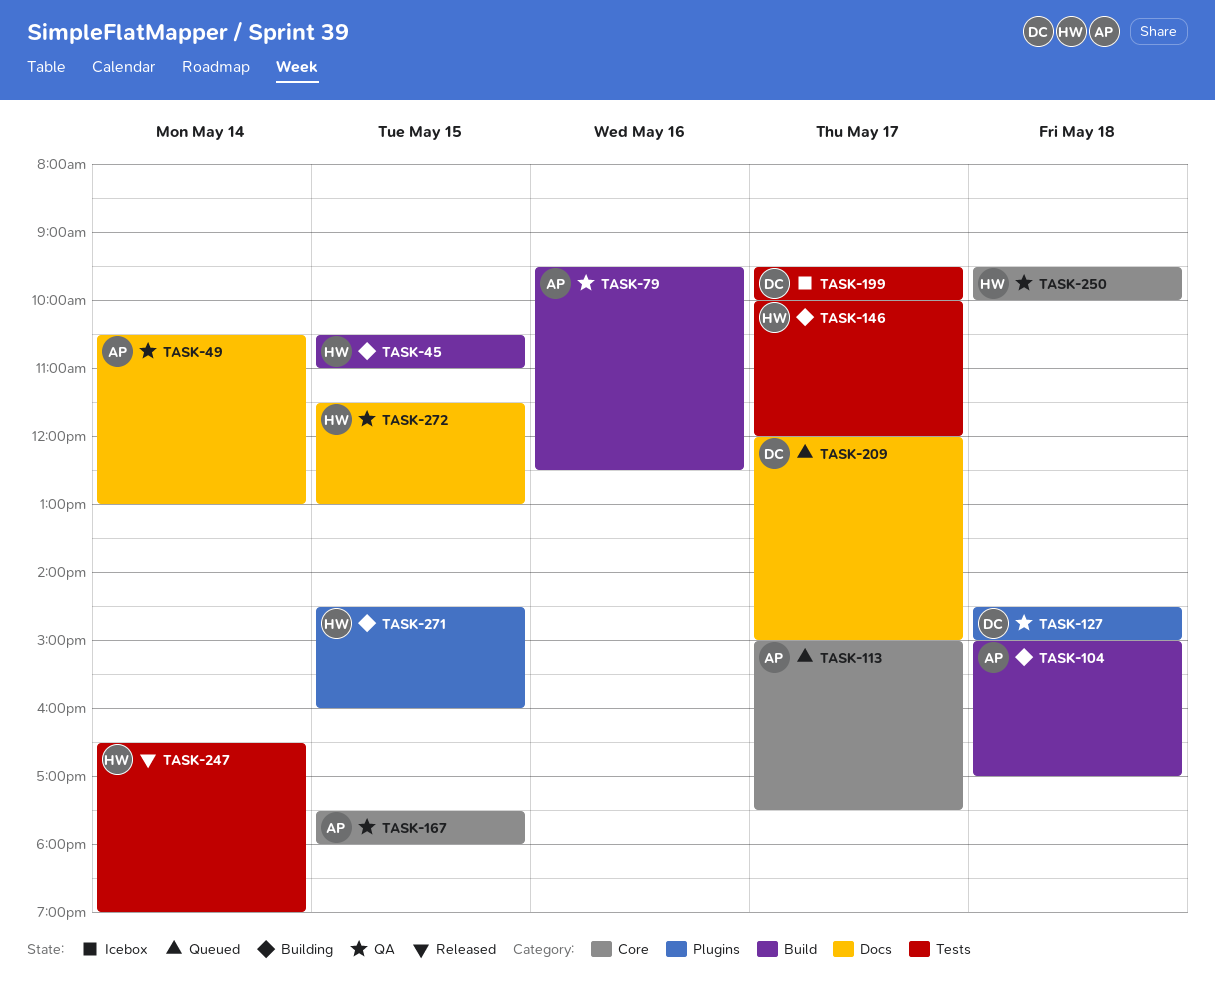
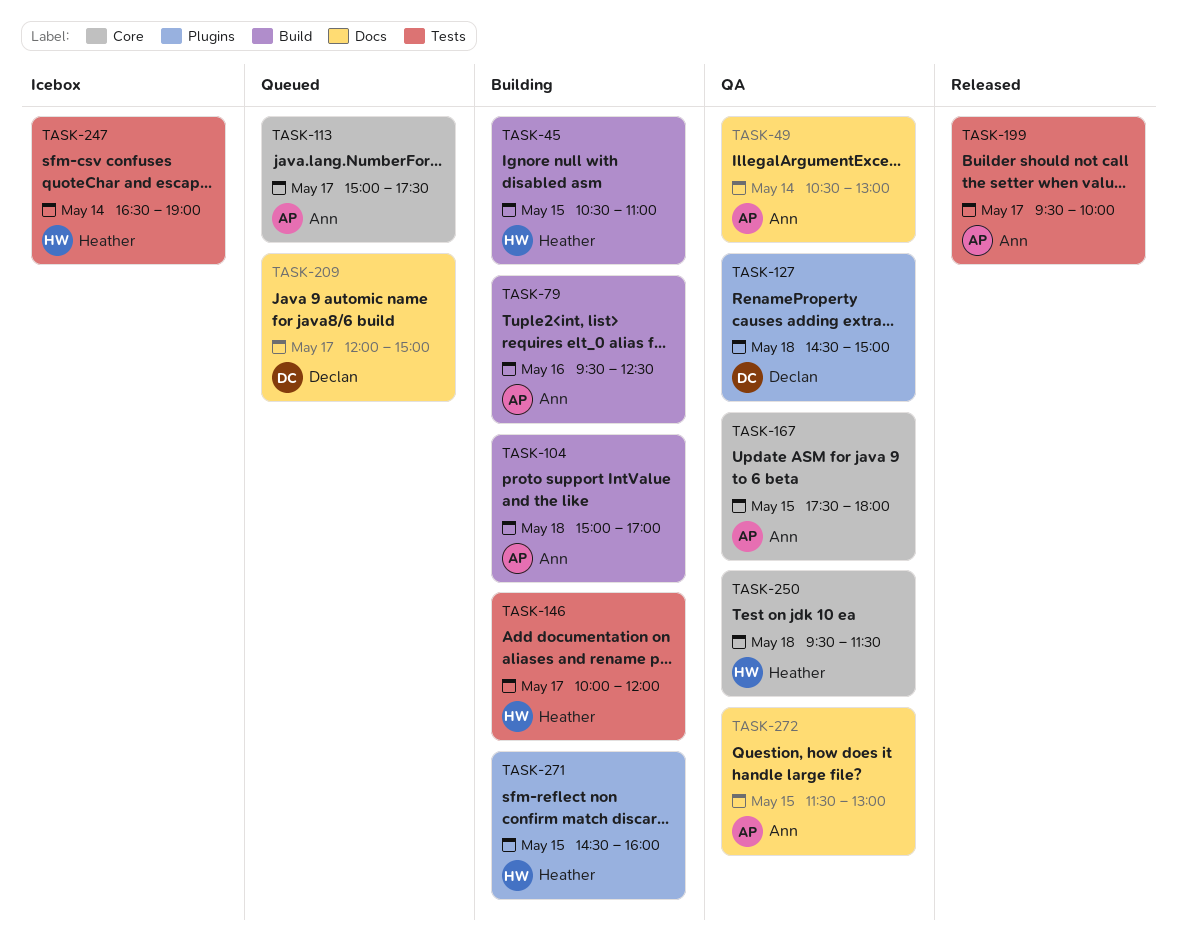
TASK-79, status: QA -> Building
TASK-199, status: Icebox -> Released
TASK-199, owner: Declan -> Ann
TASK-247, status: Released -> Icebox
TASK-250, ends: 10:00 -> 11:30
TASK-272, owner: Heather -> Ann

